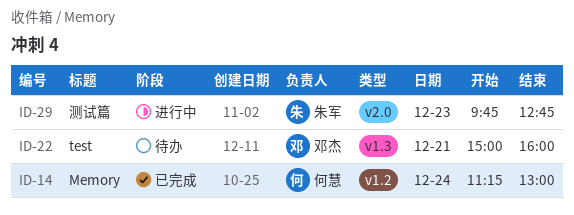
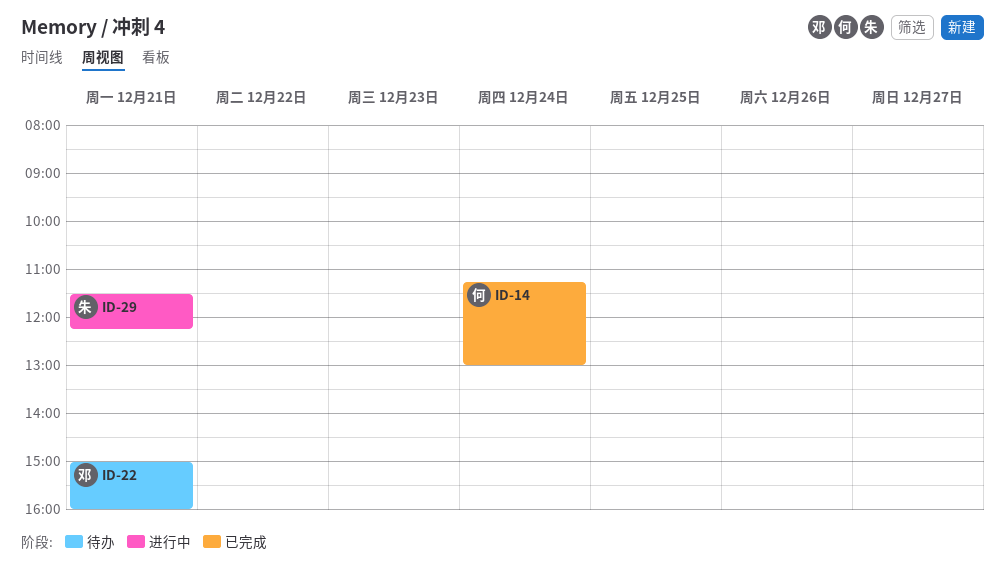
ID-29, day: Dec 23 -> Dec 21
ID-29, begins: 09:45 -> 11:30
ID-29, ends: 12:45 -> 12:15

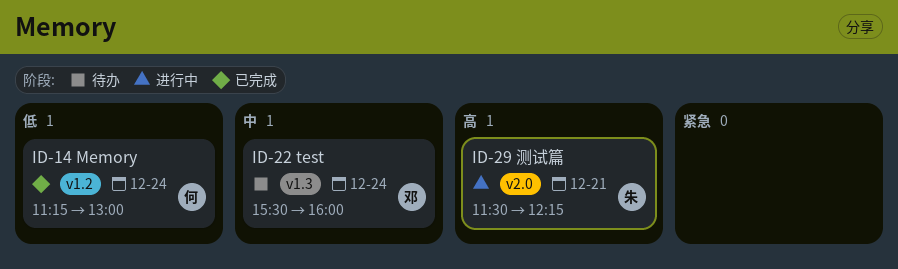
ID-22, day: Dec 21 -> Dec 24
ID-22, begins: 15:00 -> 15:30

